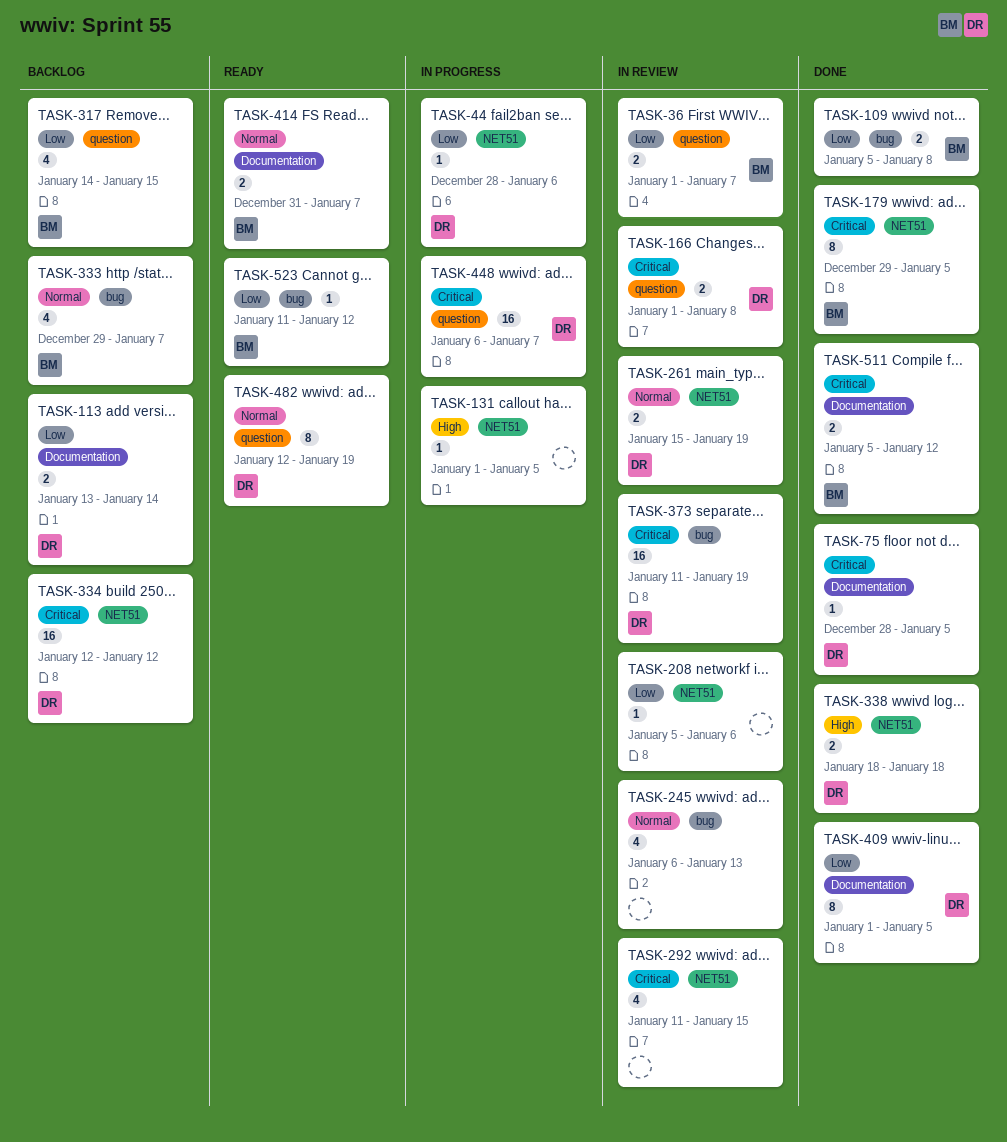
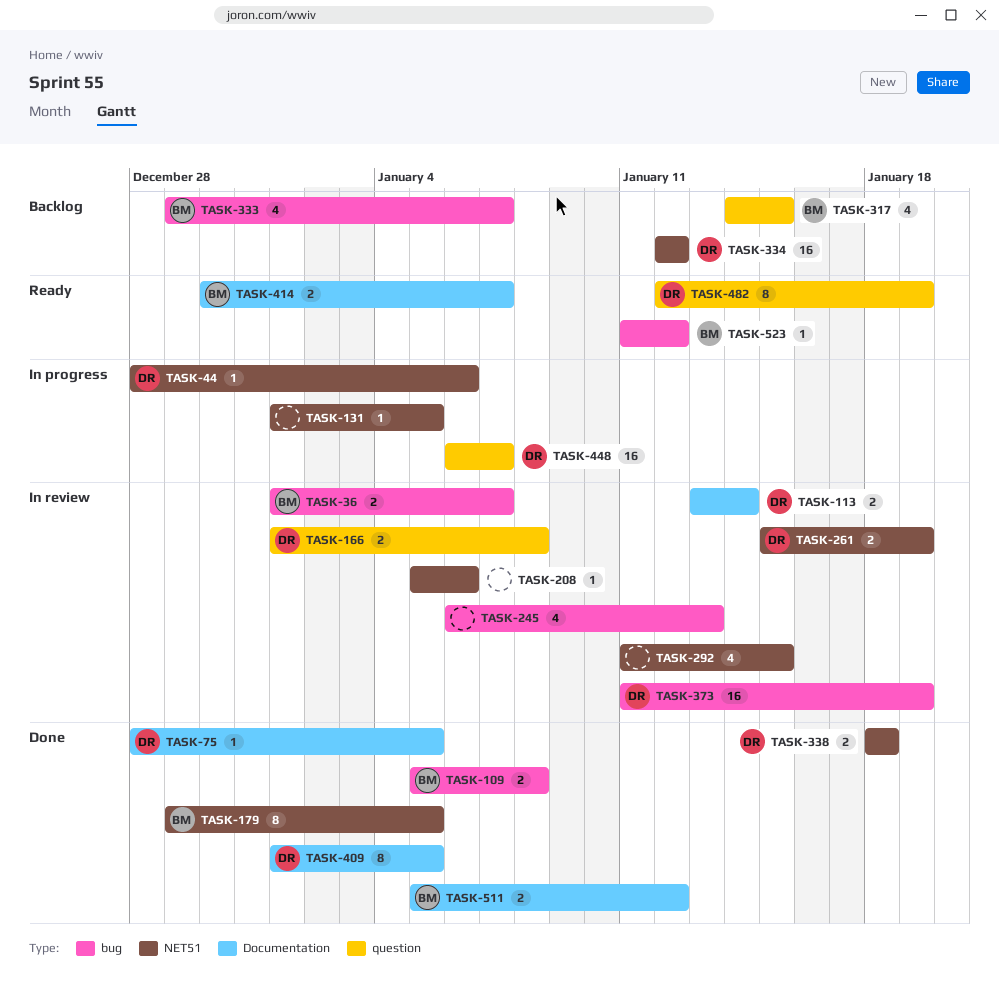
TASK-36, label: question -> bug
TASK-113, status: Backlog -> In review
TASK-414, start: Dec 31 -> Dec 30

